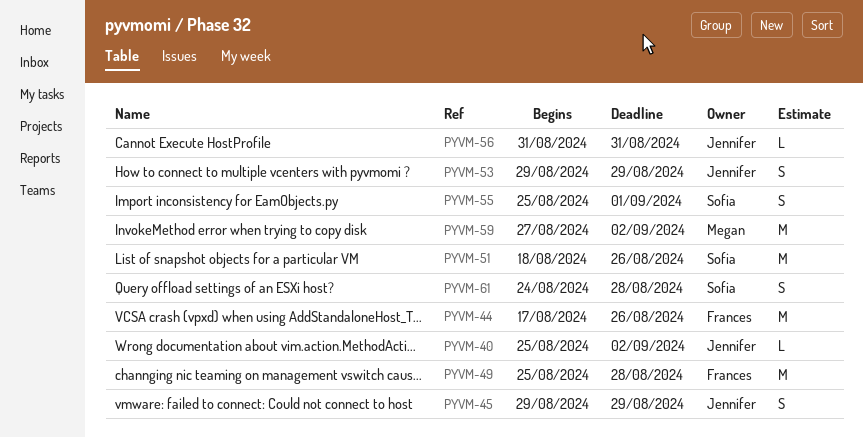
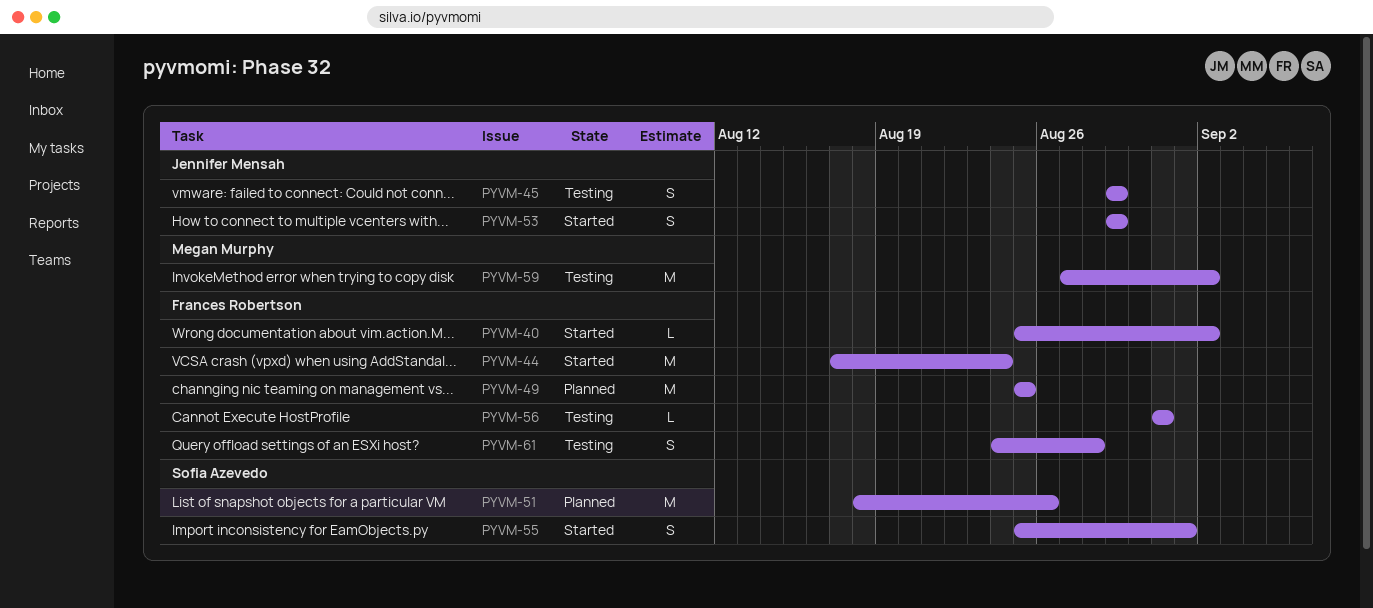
PYVM-40, owner: Jennifer Mensah -> Frances Robertson
PYVM-44, due: Aug 26 -> Aug 24
PYVM-49, due: Aug 28 -> Aug 25
PYVM-56, owner: Jennifer Mensah -> Frances Robertson
PYVM-61, owner: Sofia Azevedo -> Frances Robertson

